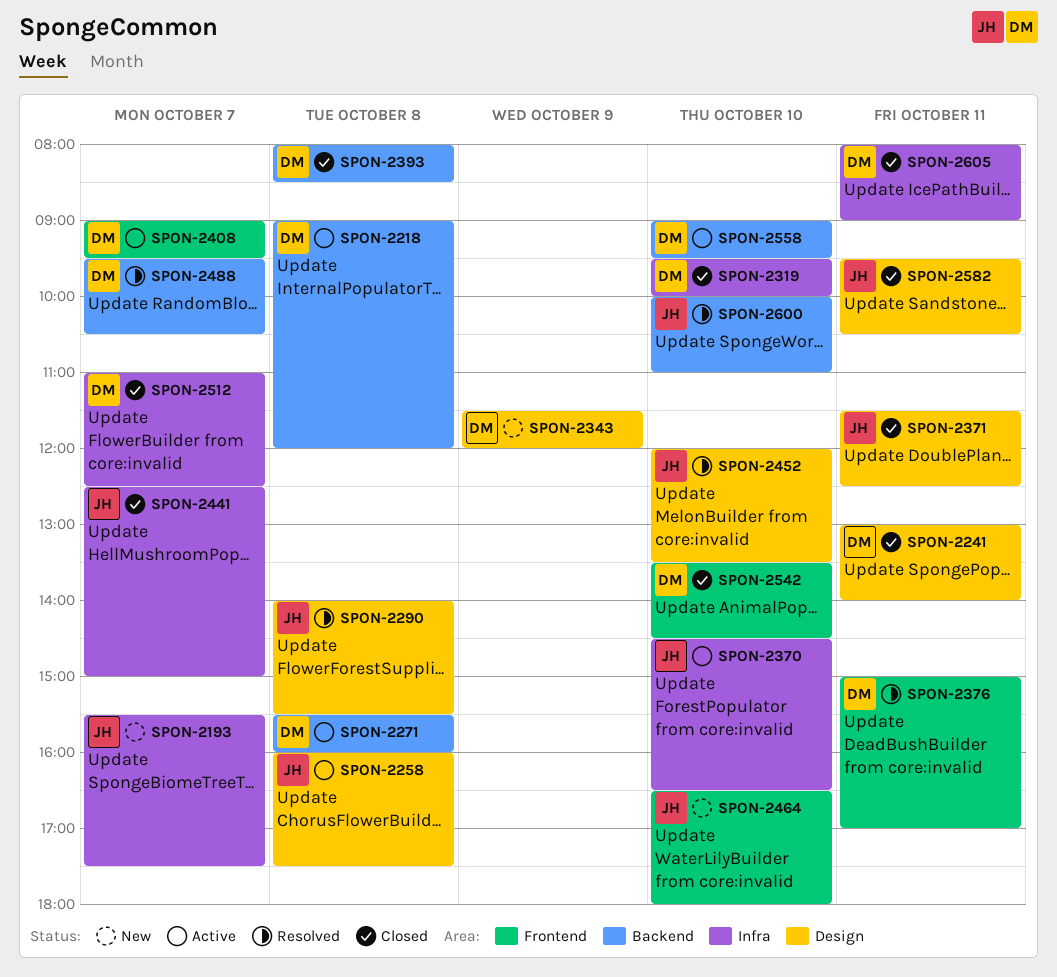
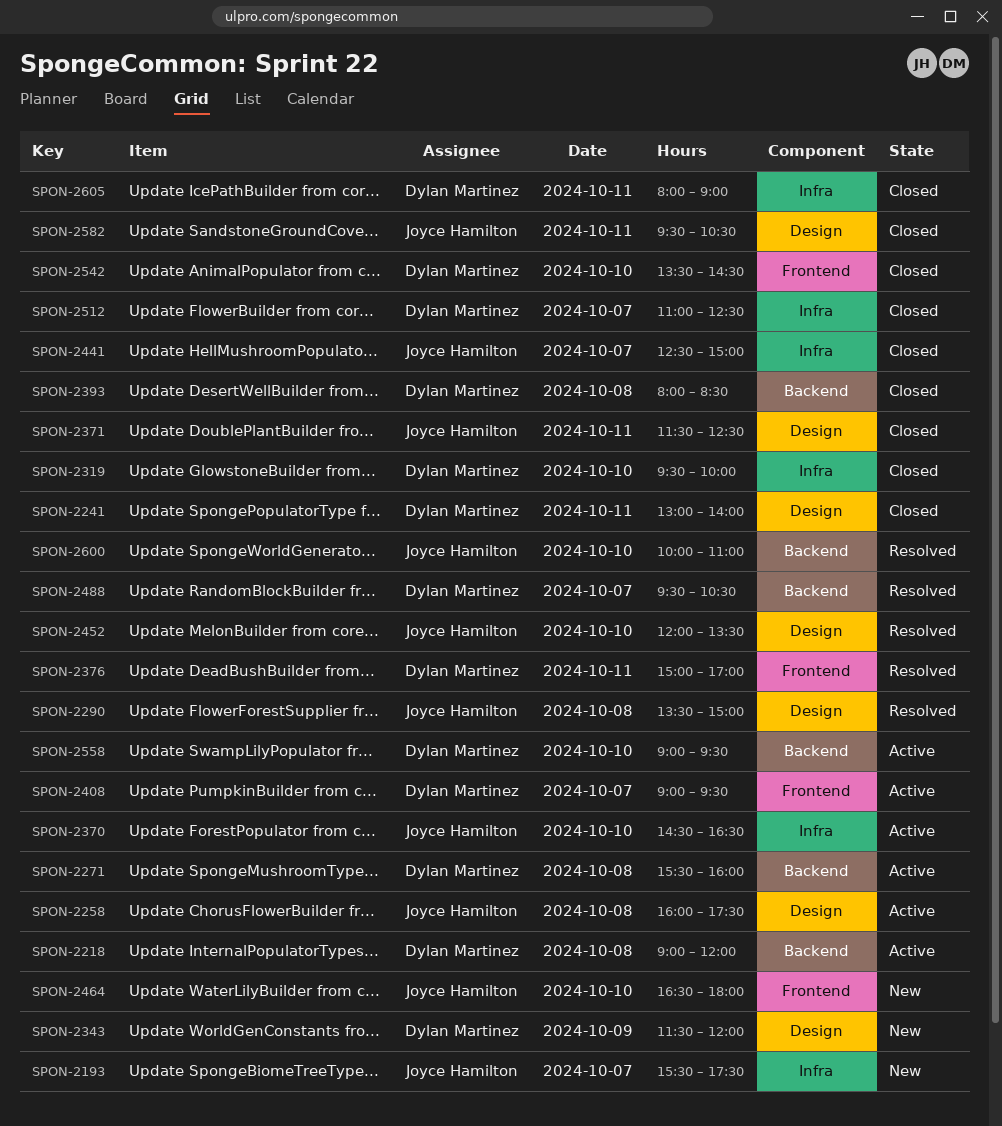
SPON-2290, begins: 14:00 -> 13:30
SPON-2290, ends: 15:30 -> 15:00

